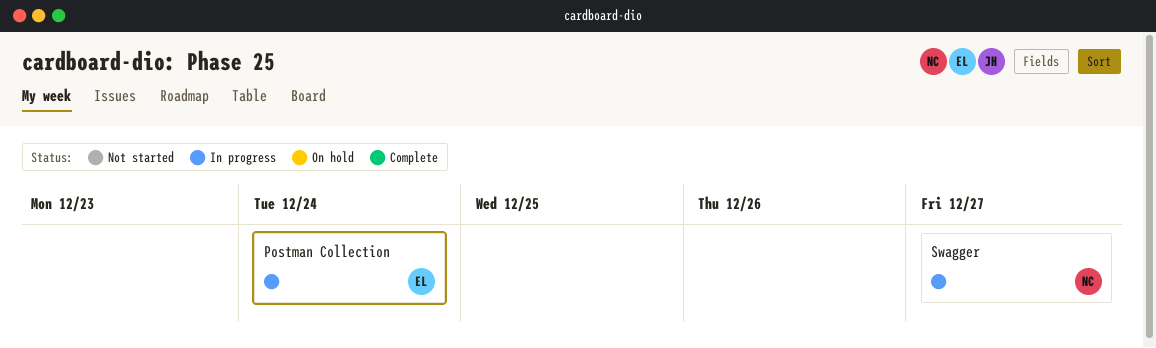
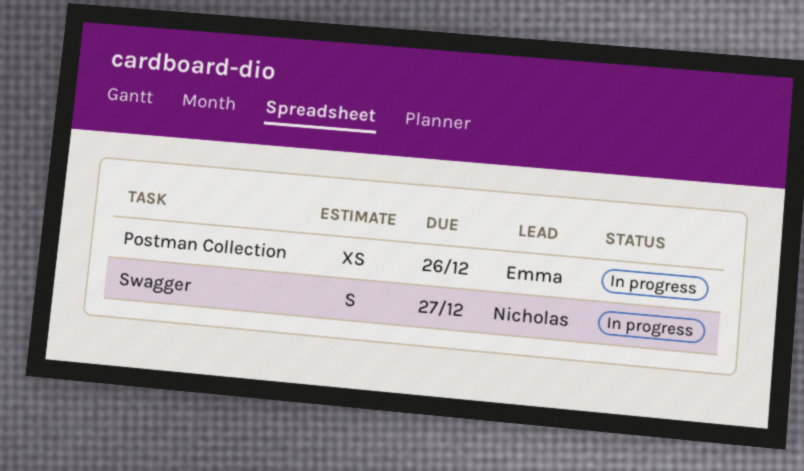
Postman Collection, due: Dec 24 -> Dec 26

